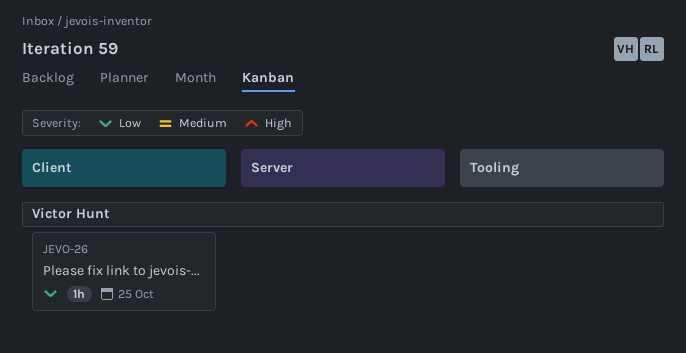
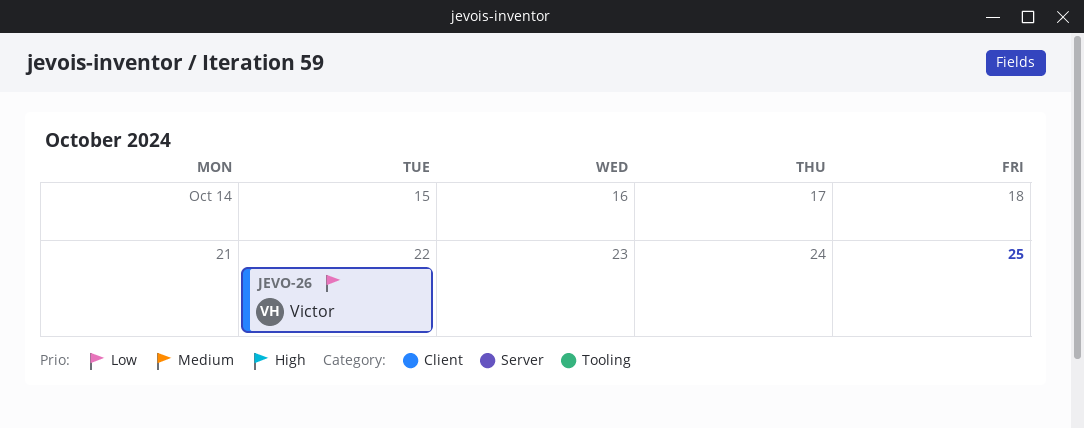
JEVO-26, due: Oct 25 -> Oct 22

